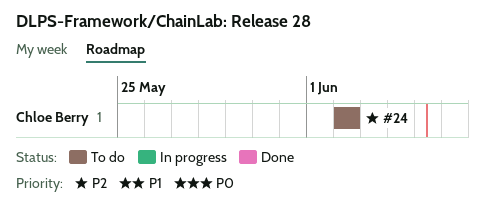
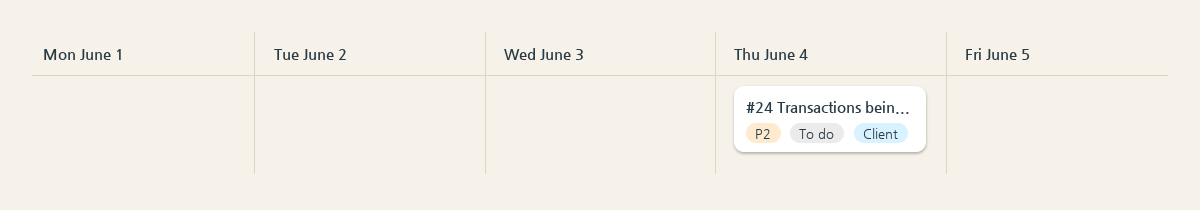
#24, due: Jun 2 -> Jun 4

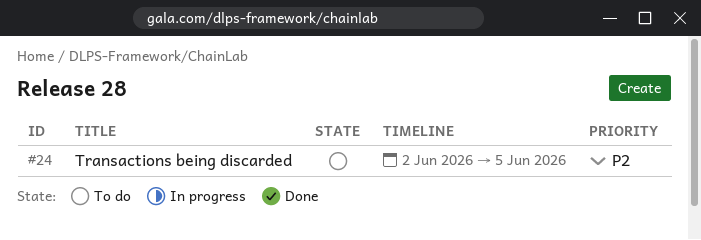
#24, due: Jun 4 -> Jun 5

